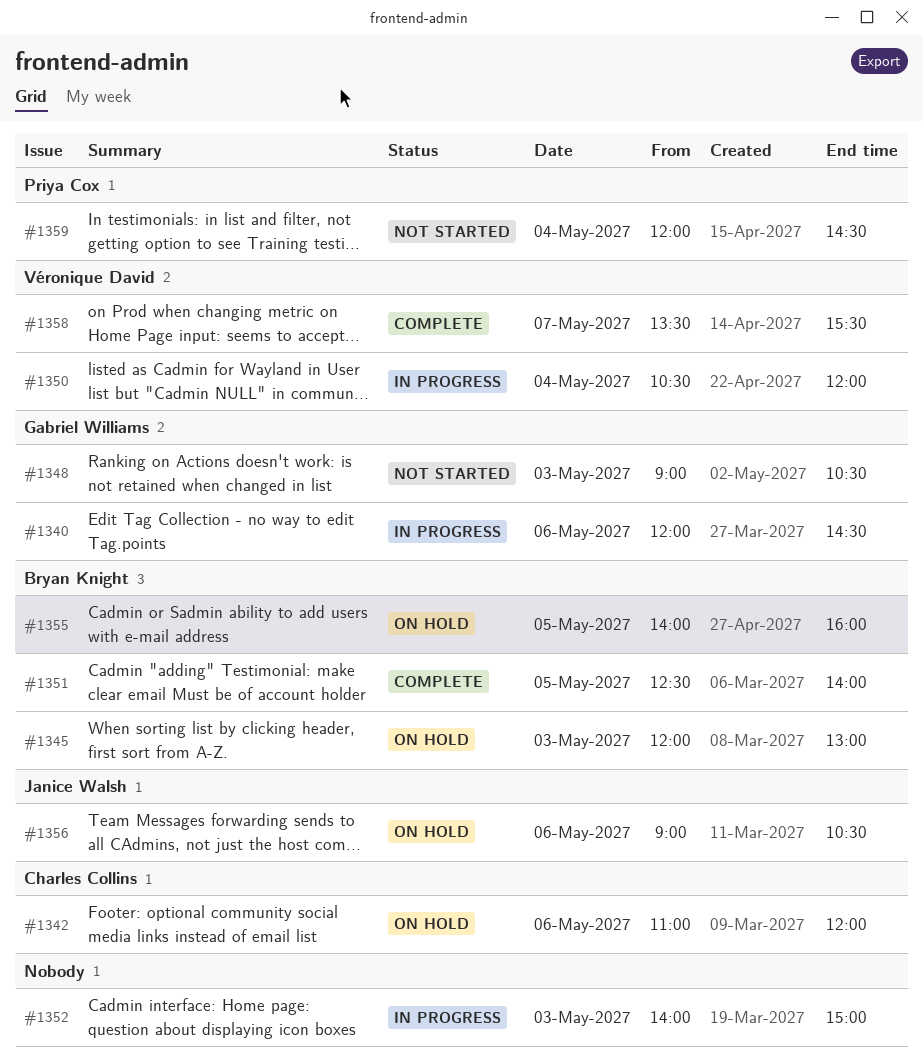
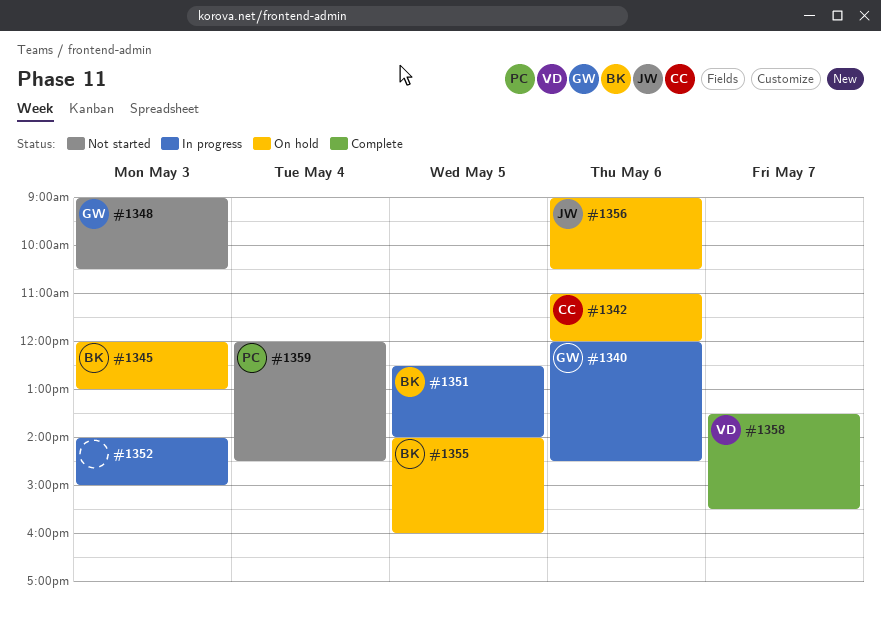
#1350: present -> none
#1351, status: Complete -> In progress

